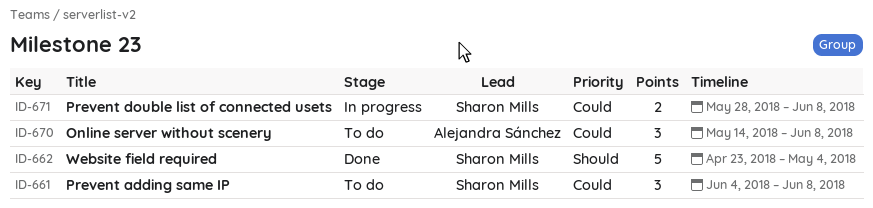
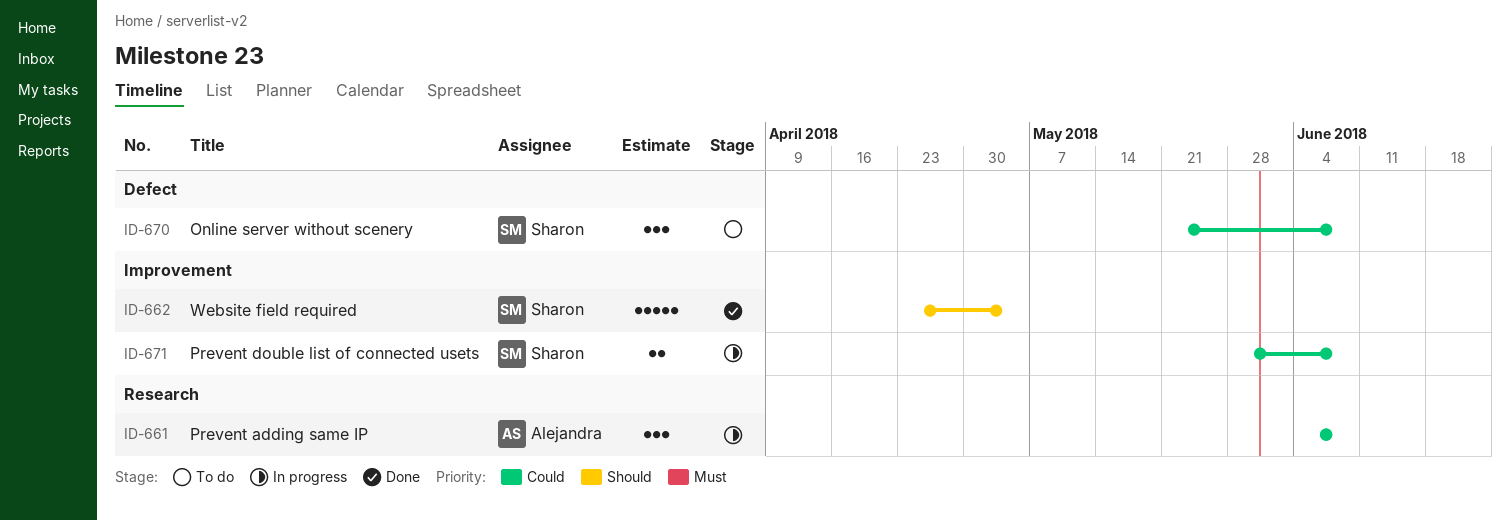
ID-661, status: To do -> In progress
ID-661, owner: Sharon Mills -> Alejandra Sánchez
ID-670, owner: Alejandra Sánchez -> Sharon Mills
ID-670, start: May 14 -> May 21

